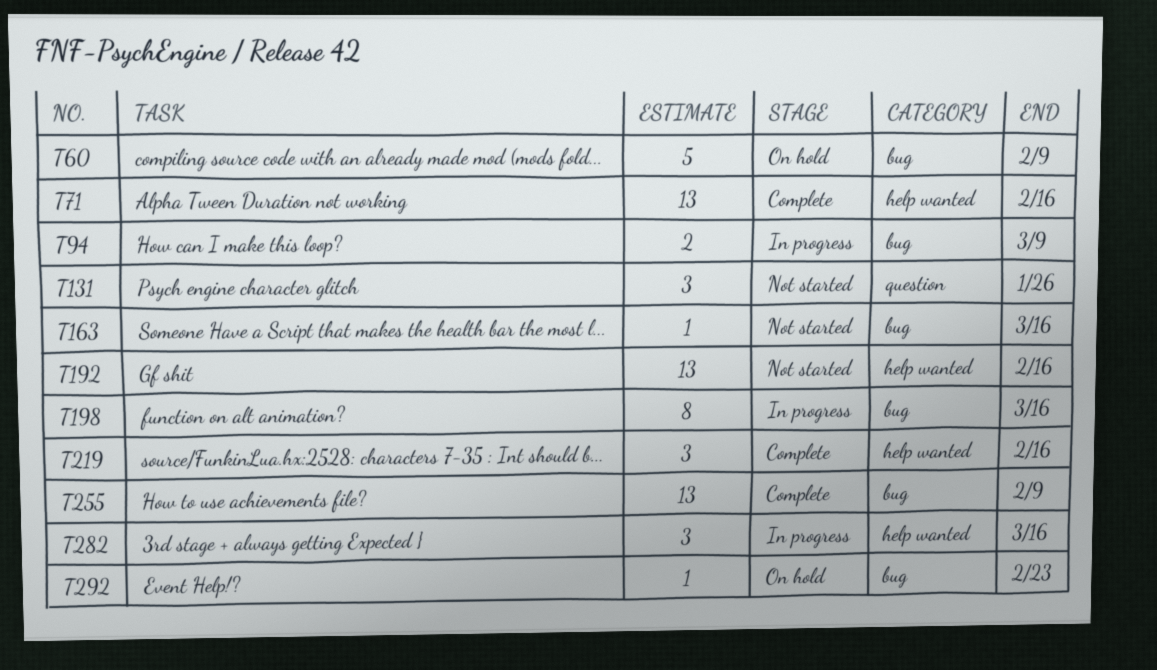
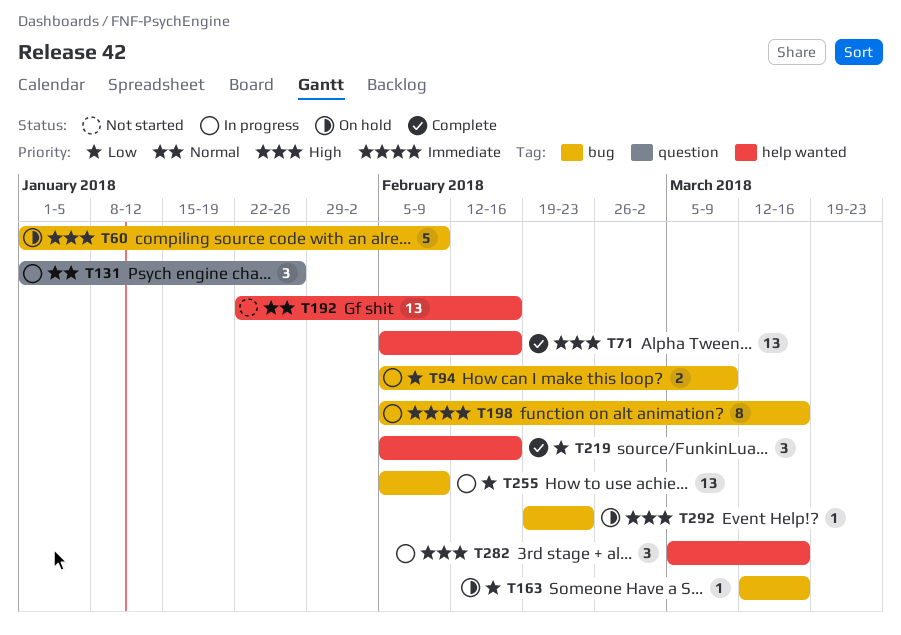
T131, status: Not started -> In progress
T163, status: Not started -> On hold
T255, status: Complete -> In progress

